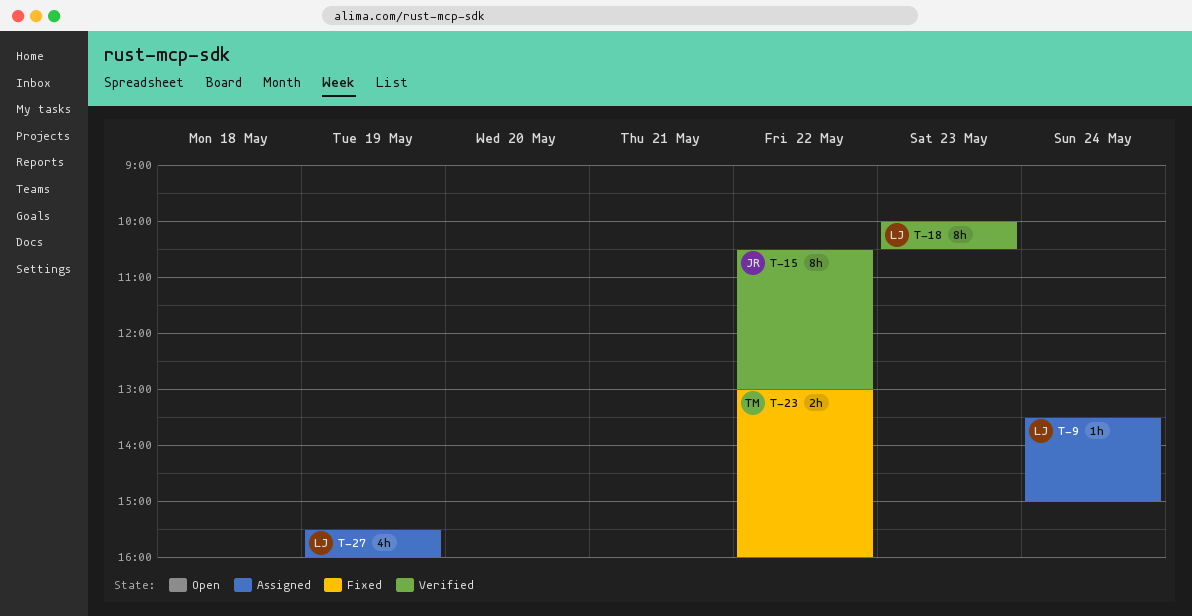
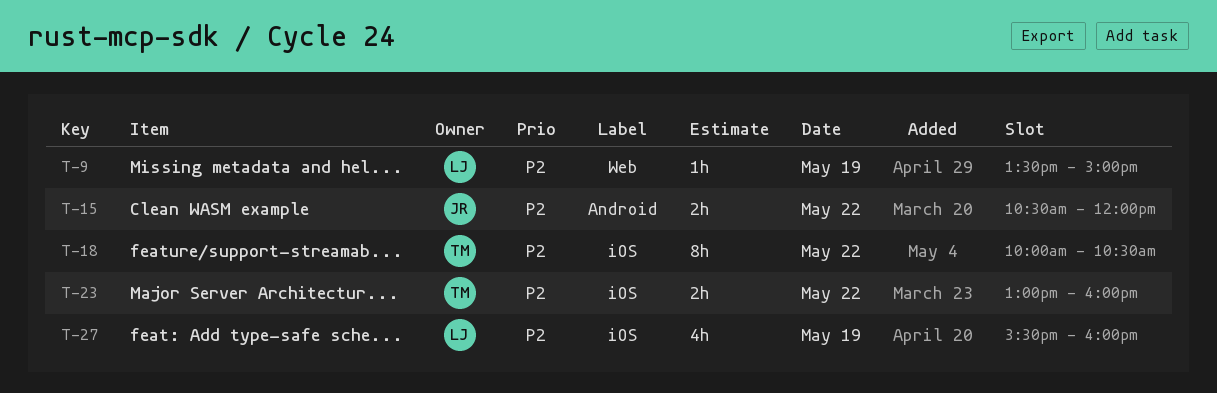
T-9, day: May 24 -> May 19
T-15, estimate: 8h -> 2h
T-15, ends: 13:00 -> 12:00
T-18, owner: LJ -> TM
T-18, day: May 23 -> May 22

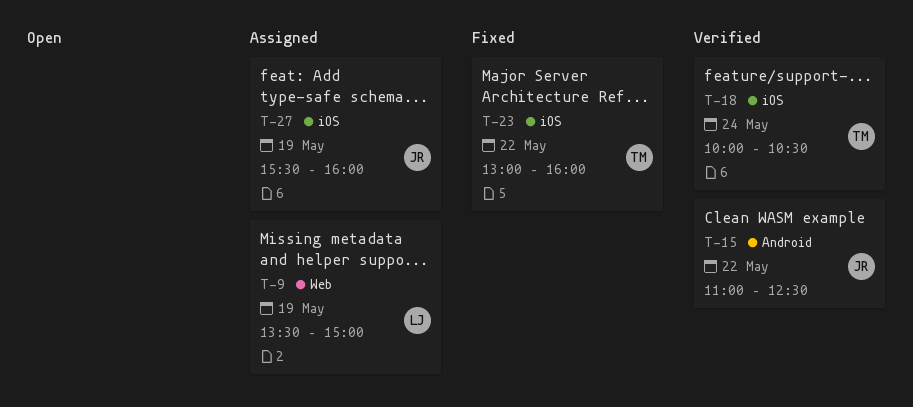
T-15, begins: 10:30 -> 11:00
T-15, ends: 12:00 -> 12:30
T-18, day: May 22 -> May 24
T-27, owner: LJ -> JR

